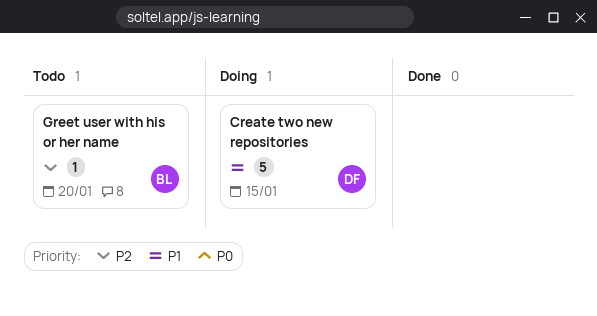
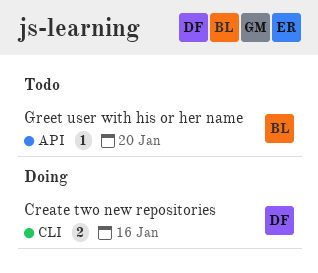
Create two new repositories, estimate: 5 -> 2
Create two new repositories, due: Jan 15 -> Jan 16

